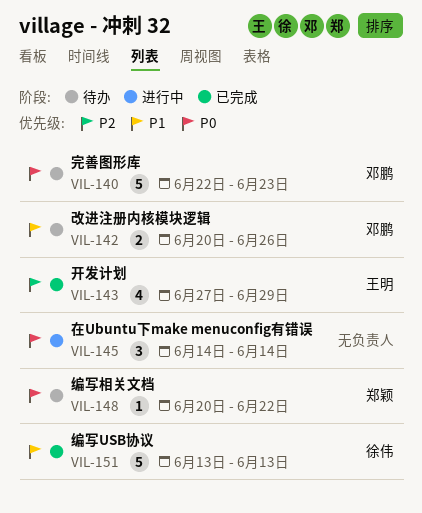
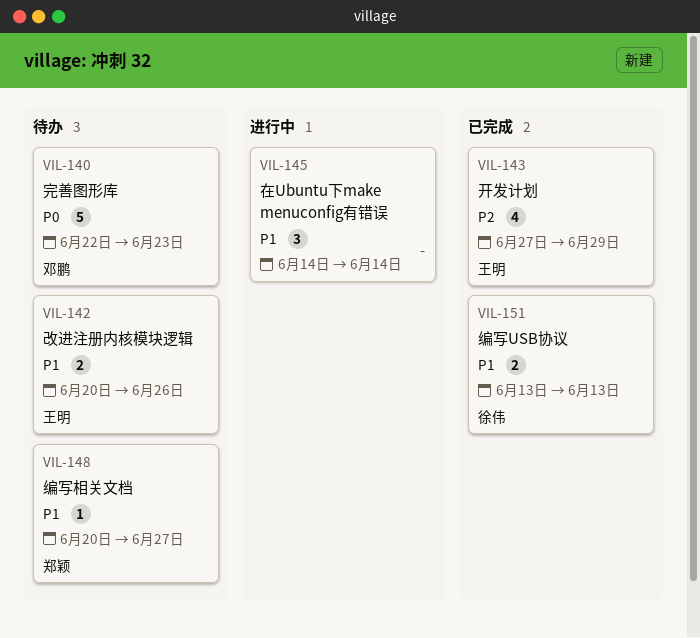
VIL-142, owner: 邓鹏 -> 王明
VIL-145, priority: P0 -> P1
VIL-148, priority: P0 -> P1
VIL-148, due: Jun 22 -> Jun 27
VIL-151, estimate: 5 -> 2

